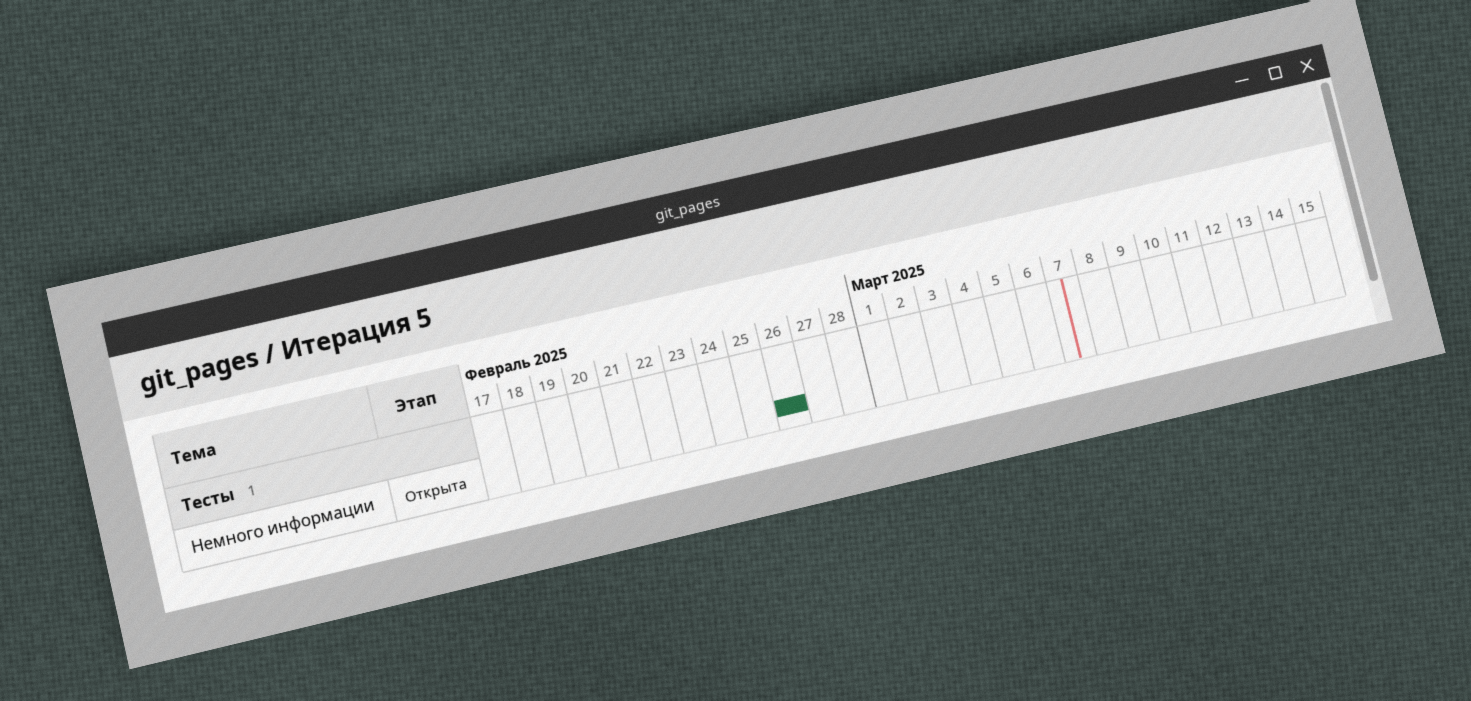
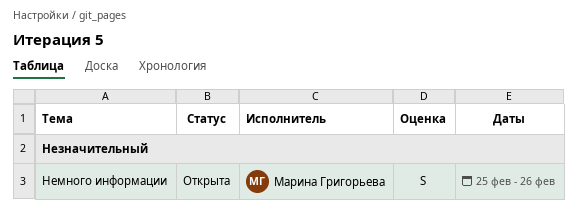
Немного информации, start: Feb 26 -> Feb 25

